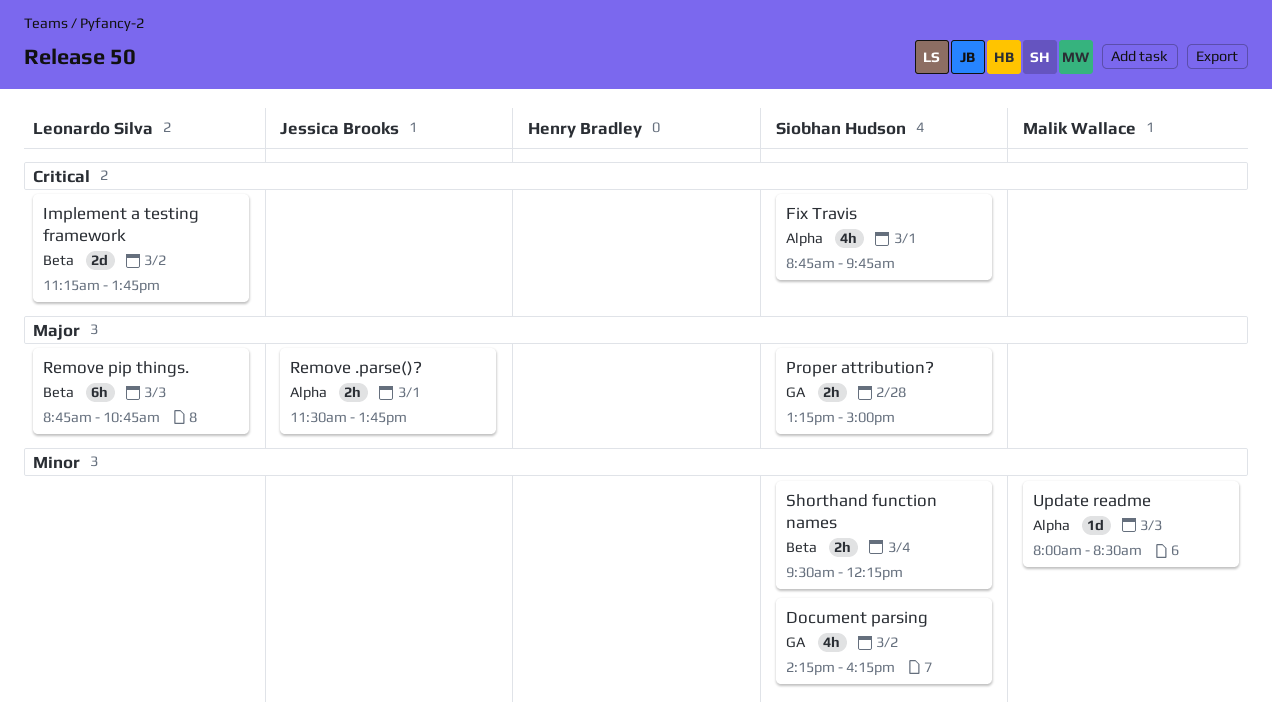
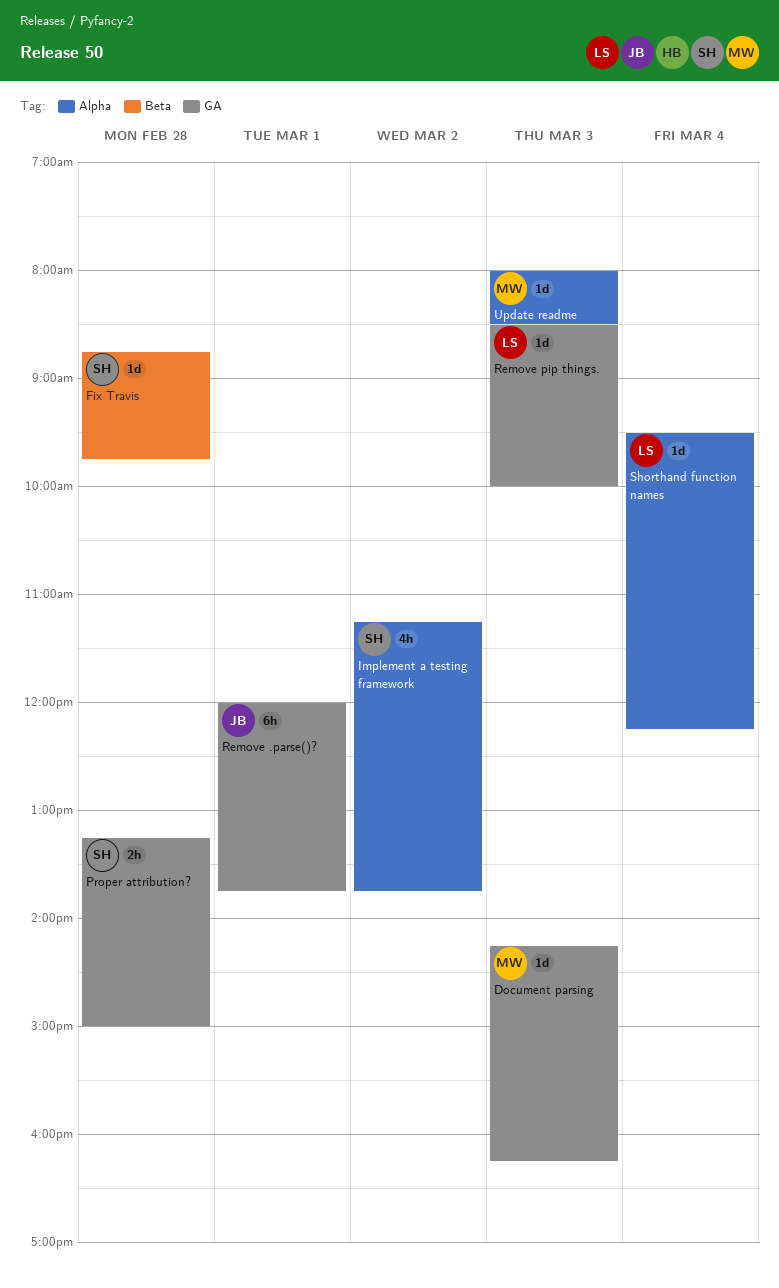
Document parsing, owner: Siobhan Hudson -> Malik Wallace
Document parsing, estimate: 4h -> 1d
Document parsing, day: Mar 2 -> Mar 3
Fix Travis, label: Alpha -> Beta
Fix Travis, estimate: 4h -> 1d
Fix Travis, day: Mar 1 -> Feb 28
Implement a testing framework, owner: Leonardo Silva -> Siobhan Hudson
Implement a testing framework, label: Beta -> Alpha
Implement a testing framework, estimate: 2d -> 4h
Remove .parse()?, label: Alpha -> GA
Remove .parse()?, estimate: 2h -> 6h
Remove .parse()?, begins: 11:30 -> 12:00
Remove pip things., label: Beta -> GA
Remove pip things., estimate: 6h -> 1d
Remove pip things., begins: 08:45 -> 08:30
Remove pip things., ends: 10:45 -> 10:00
Shorthand function names, owner: Siobhan Hudson -> Leonardo Silva
Shorthand function names, label: Beta -> Alpha
Shorthand function names, estimate: 2h -> 1d

